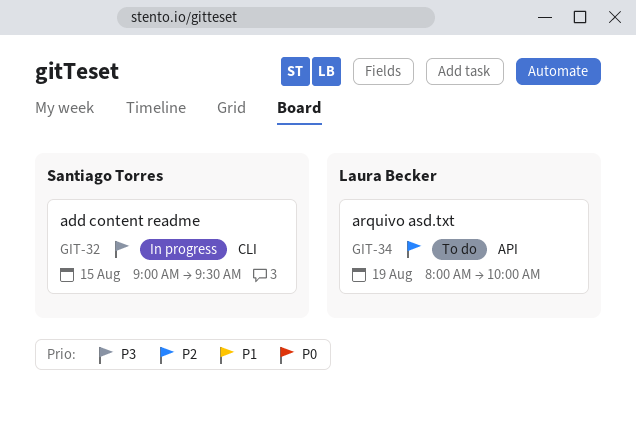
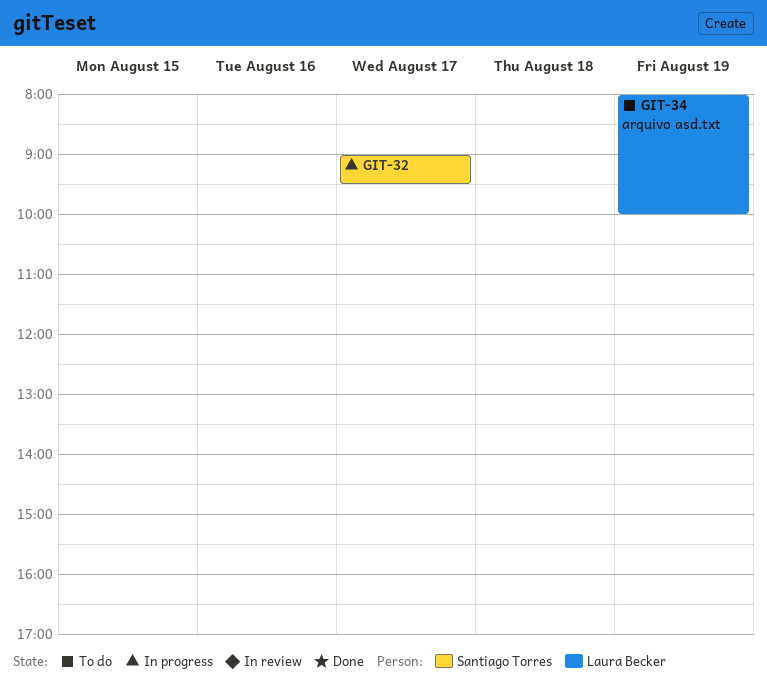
GIT-32, day: Aug 15 -> Aug 17

